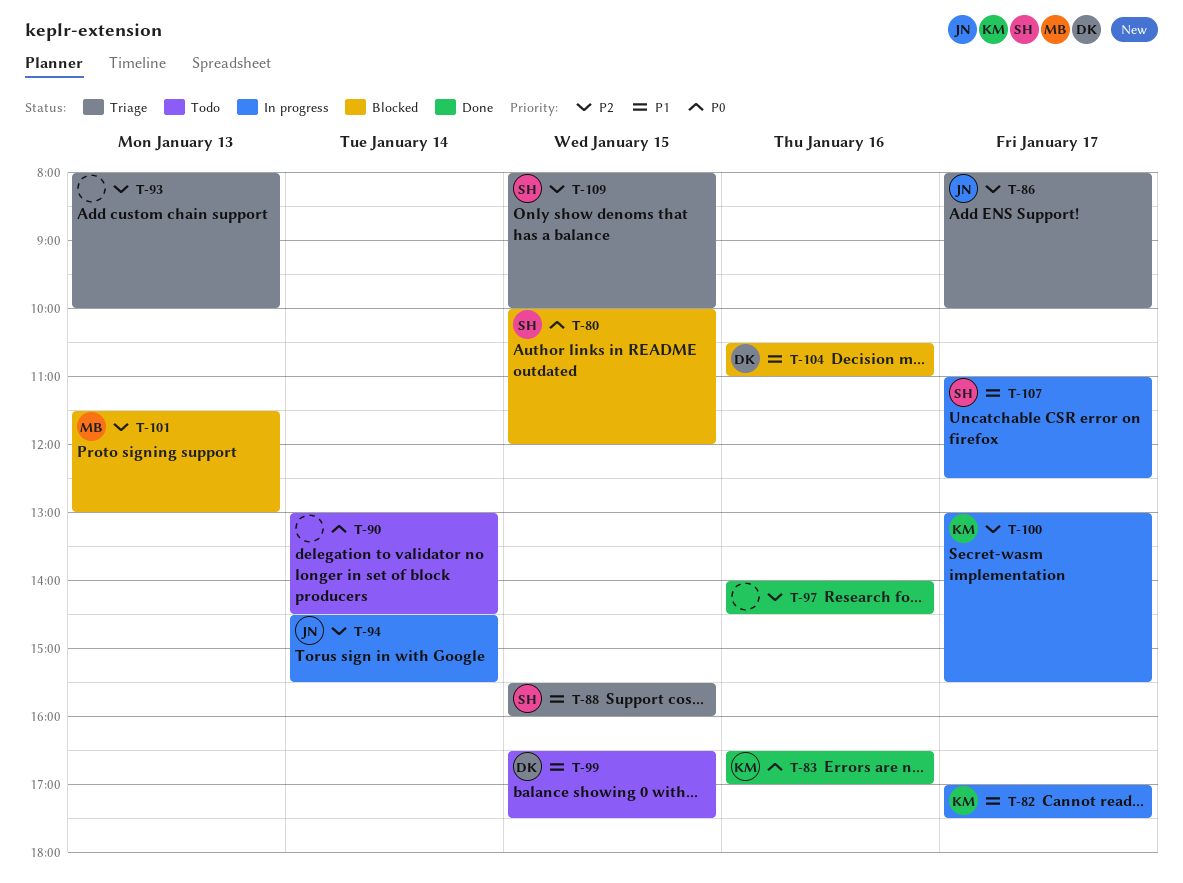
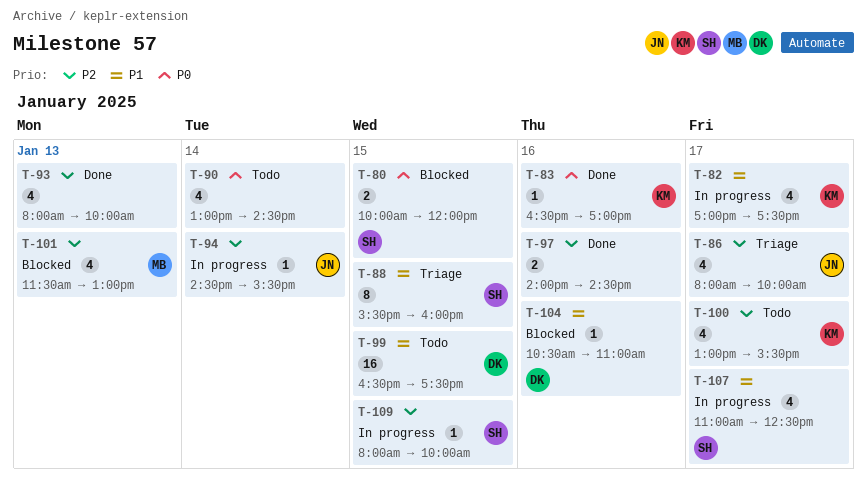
T-93, status: Triage -> Done
T-100, status: In progress -> Todo
T-109, status: Triage -> In progress

